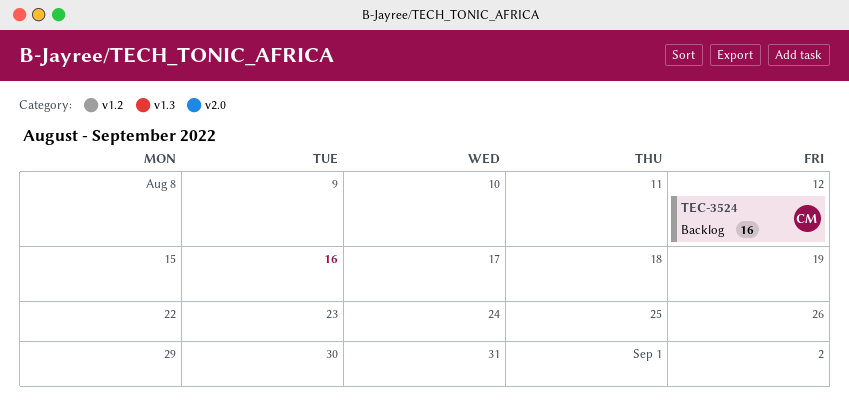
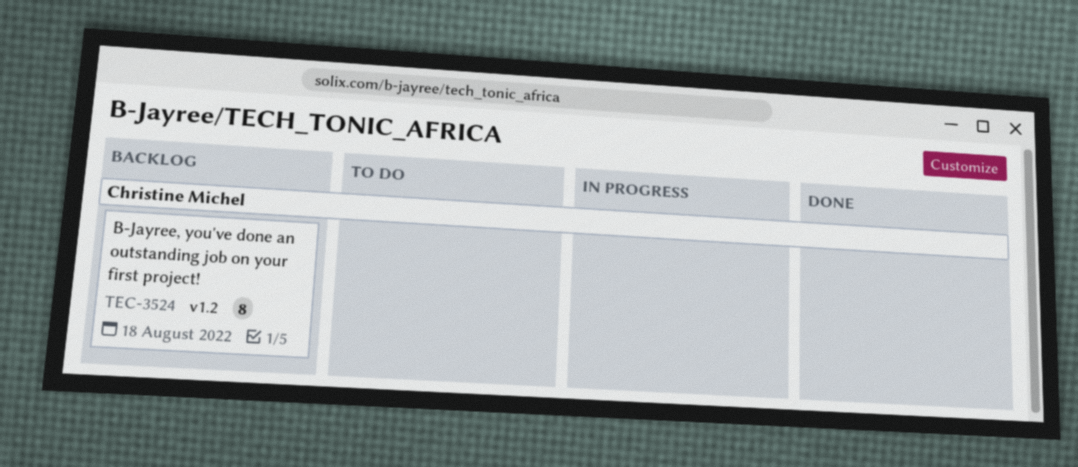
TEC-3524, estimate: 16 -> 8
TEC-3524, due: Aug 12 -> Aug 18

